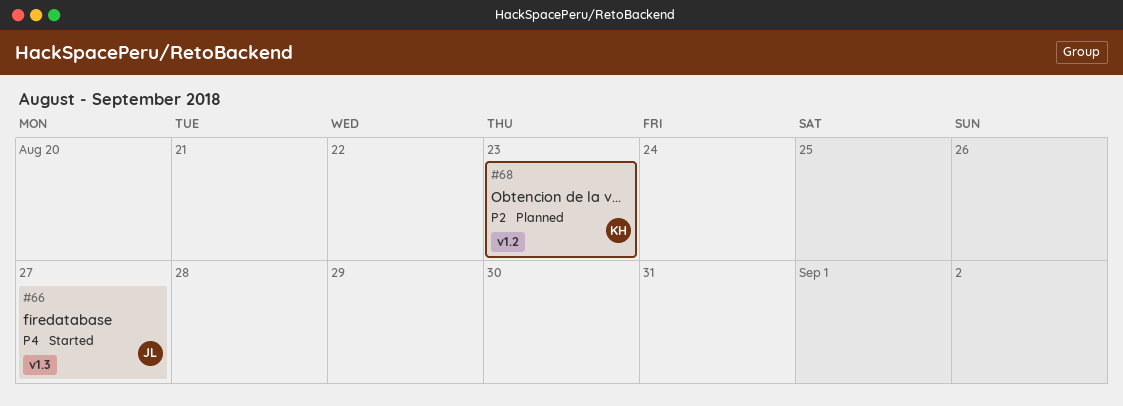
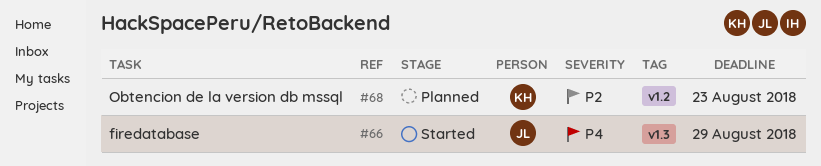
#66, due: Aug 27 -> Aug 29

